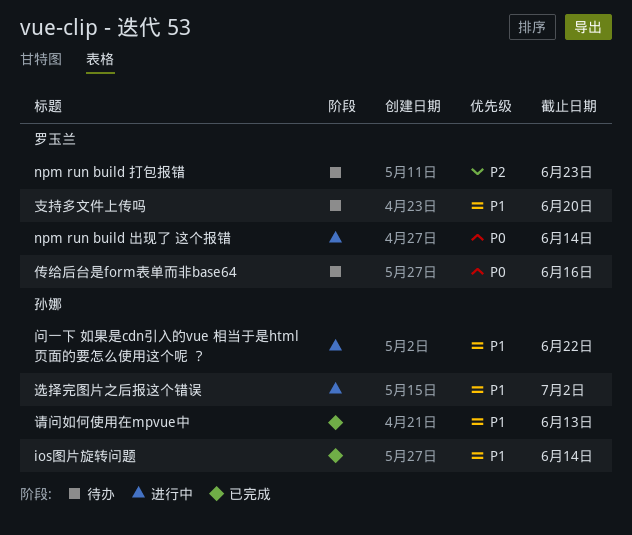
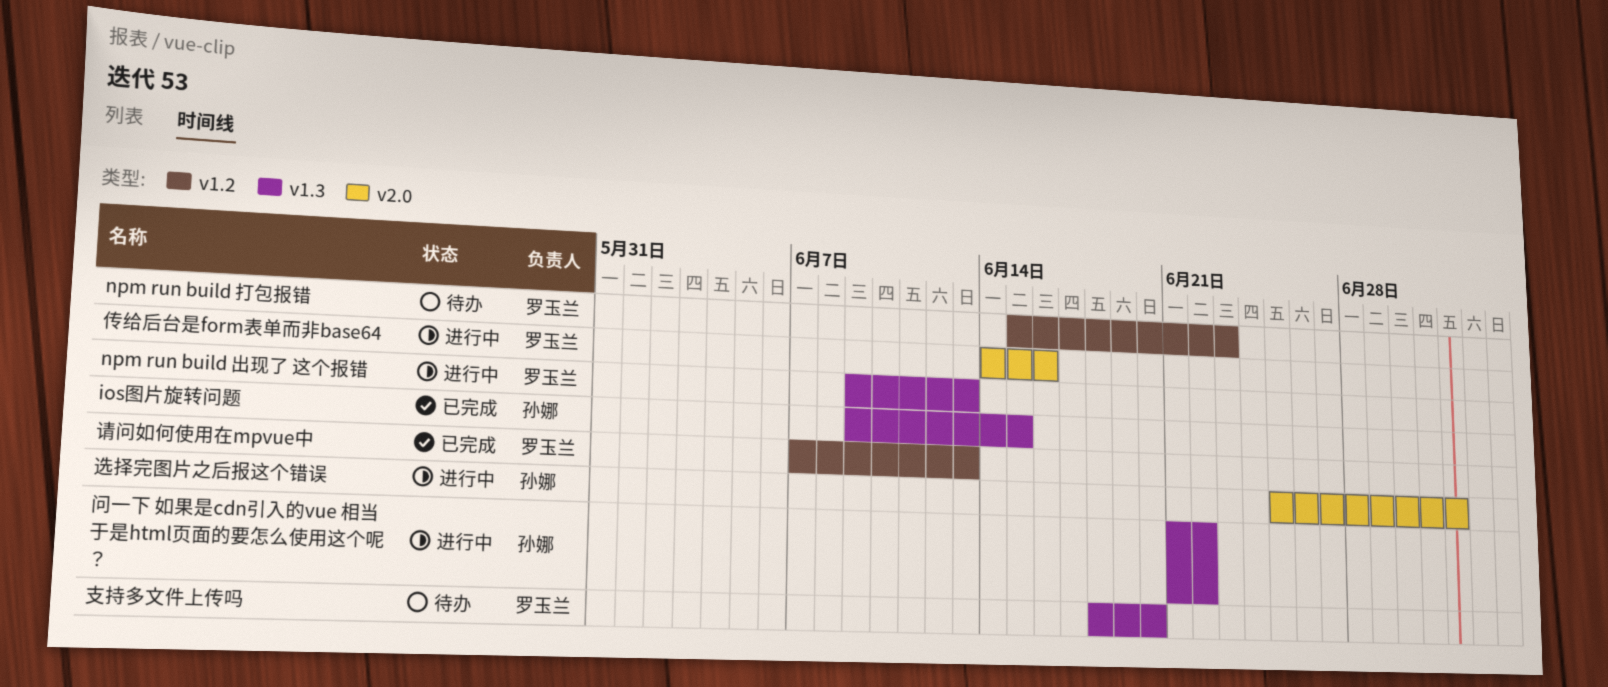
ios图片旋转问题, due: Jun 14 -> Jun 15
npm run build 出现了 这个报错, due: Jun 14 -> Jun 13
传给后台是form表单而非base64, status: 待办 -> 进行中
请问如何使用在mpvue中, owner: 孙娜 -> 罗玉兰

